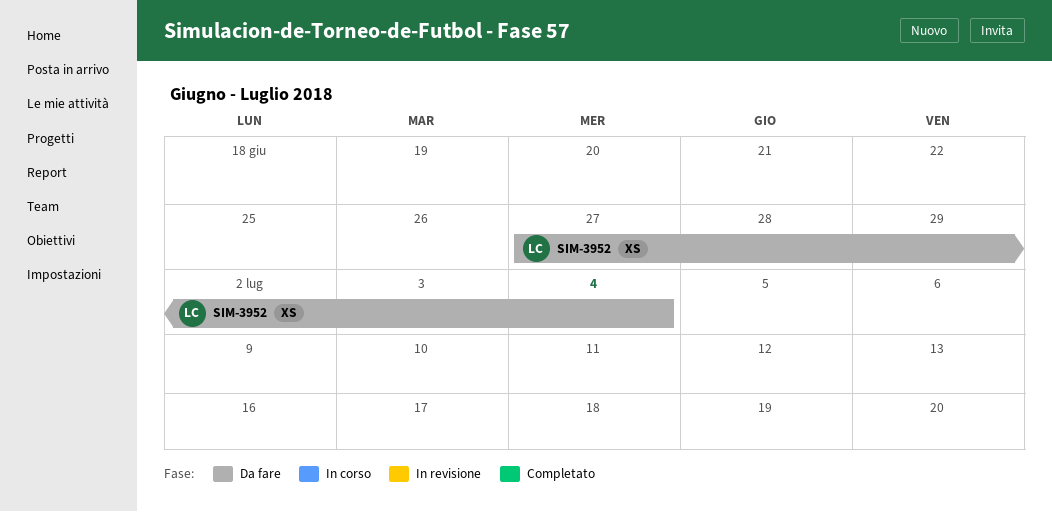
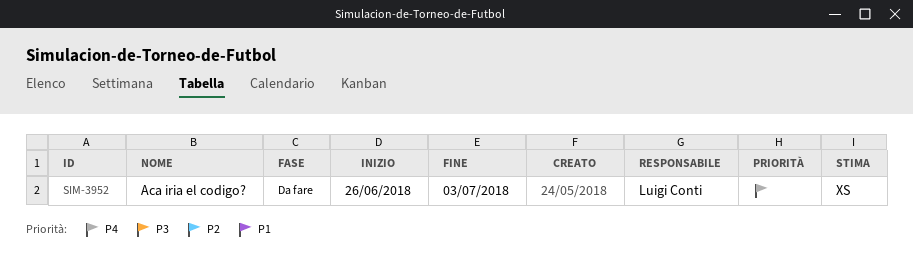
SIM-3952, start: Jun 27 -> Jun 26
SIM-3952, due: Jul 4 -> Jul 3

